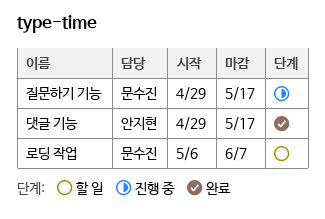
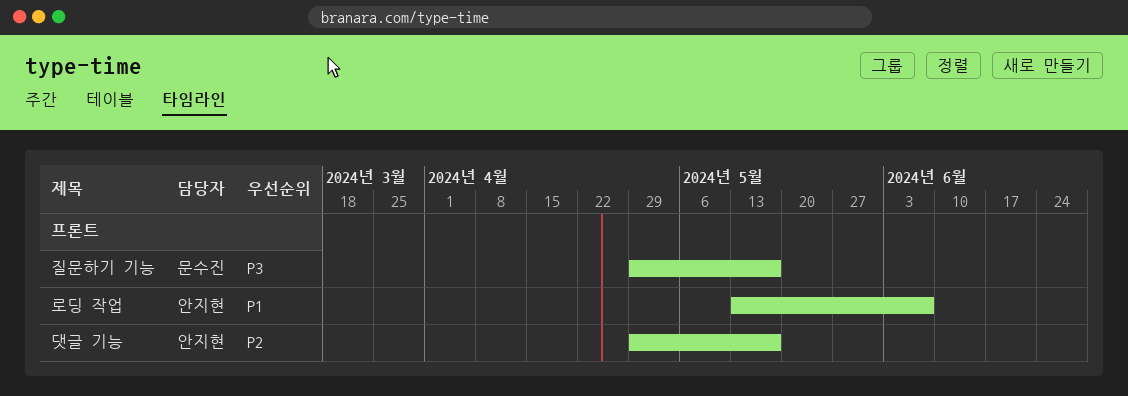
로딩 작업, owner: 문수진 -> 안지현
로딩 작업, start: May 6 -> May 13

